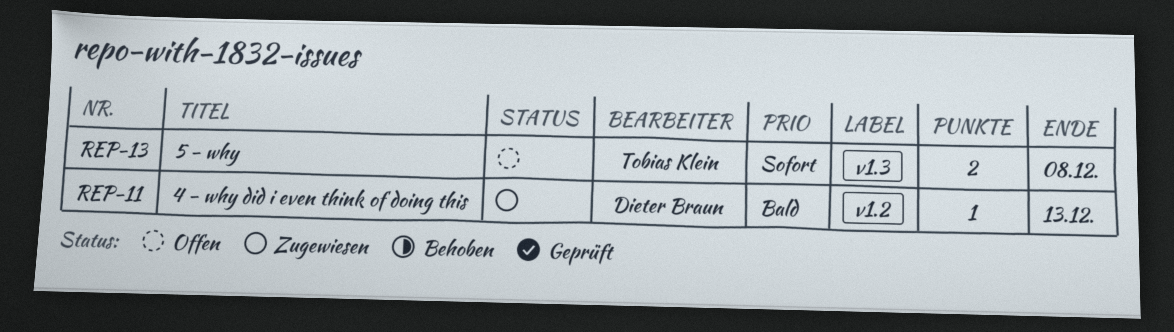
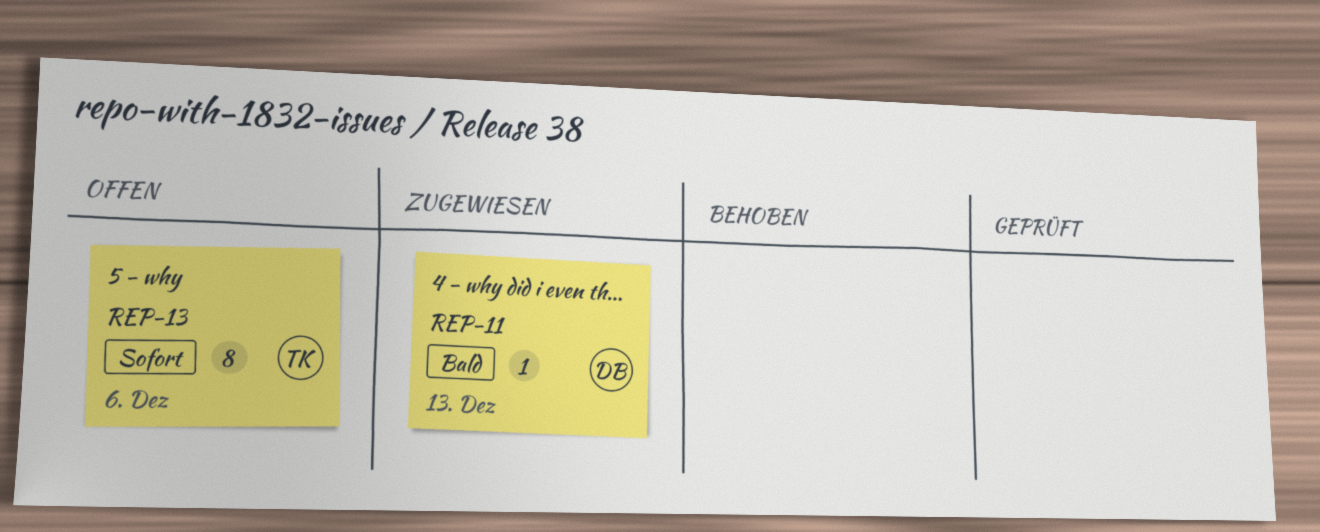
REP-13, estimate: 2 -> 8
REP-13, due: Dec 8 -> Dec 6

